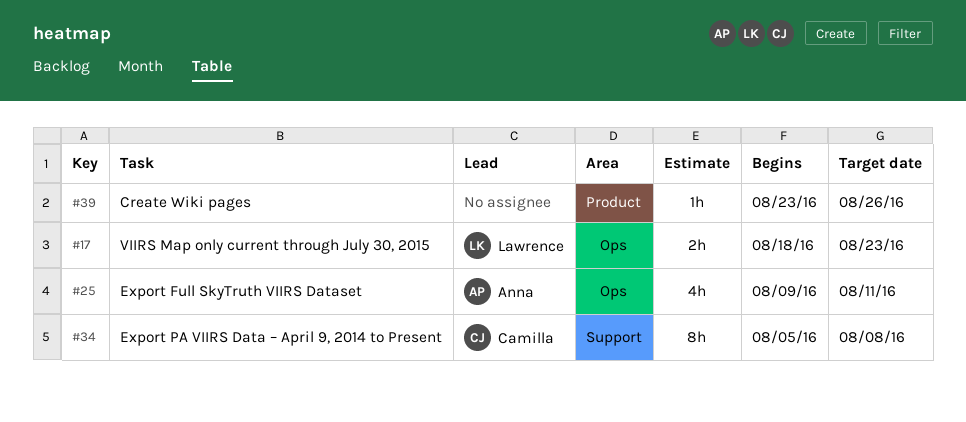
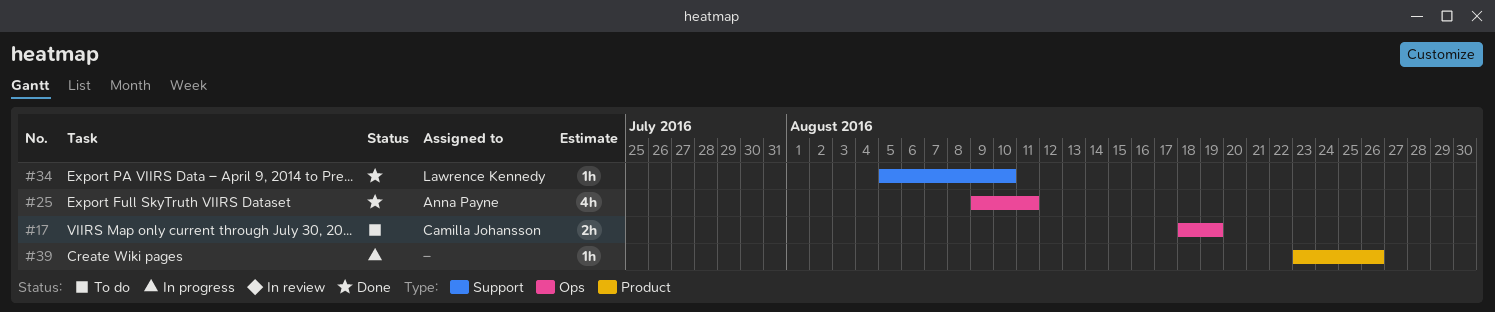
#17, owner: Lawrence Kennedy -> Camilla Johansson
#17, due: Aug 23 -> Aug 19
#34, owner: Camilla Johansson -> Lawrence Kennedy
#34, estimate: 8h -> 1h
#34, due: Aug 8 -> Aug 10

